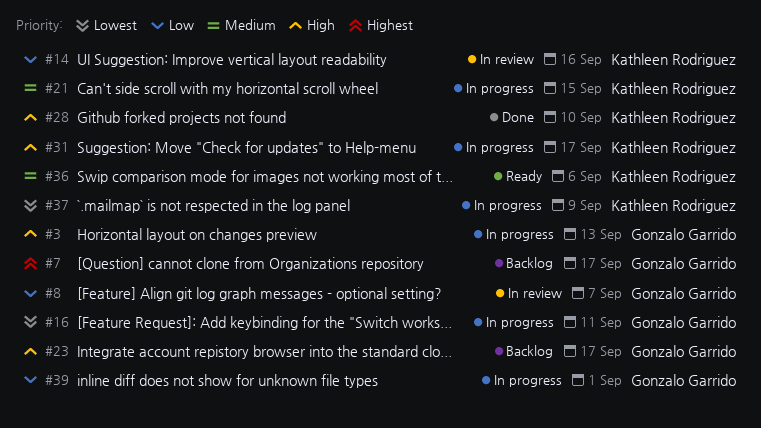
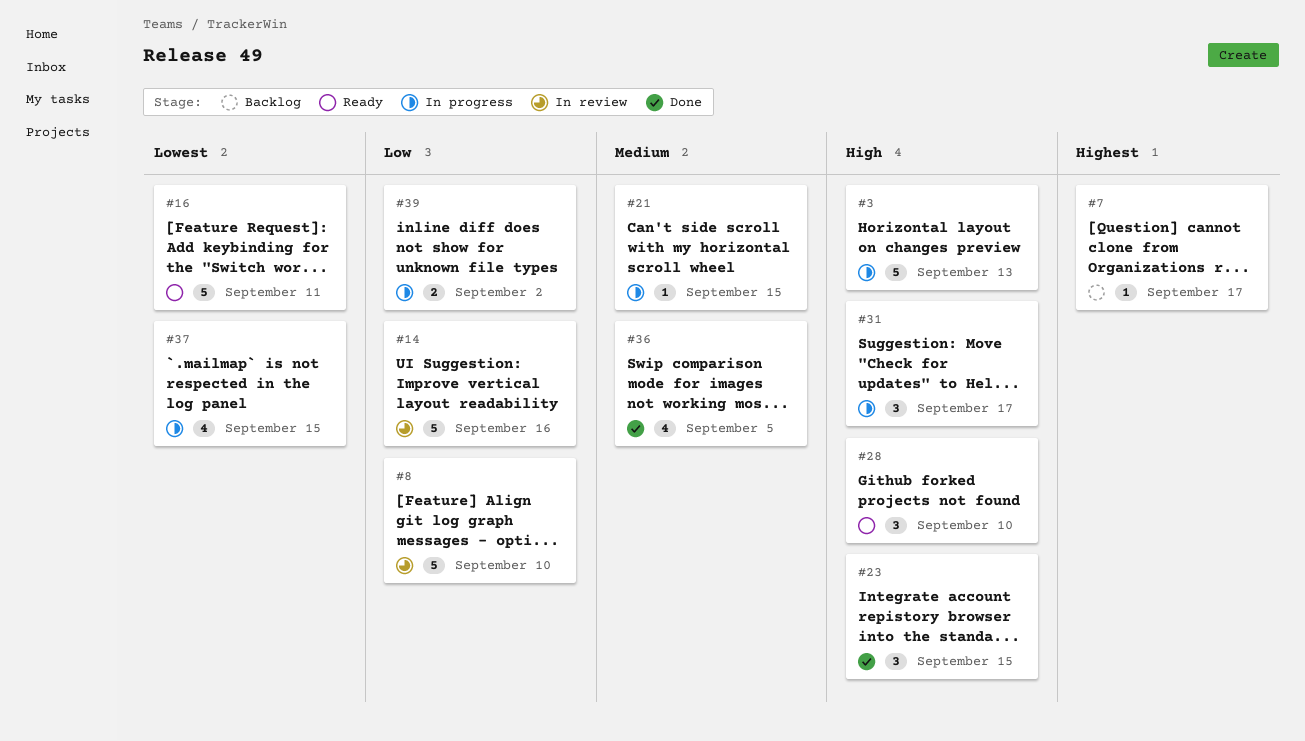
#8, due: Sep 7 -> Sep 10
#16, status: In progress -> Ready
#23, status: Backlog -> Done
#23, due: Sep 17 -> Sep 15
#28, status: Done -> Ready
#36, status: Ready -> Done
#36, due: Sep 6 -> Sep 5
#37, due: Sep 9 -> Sep 15
#39, due: Sep 1 -> Sep 2

